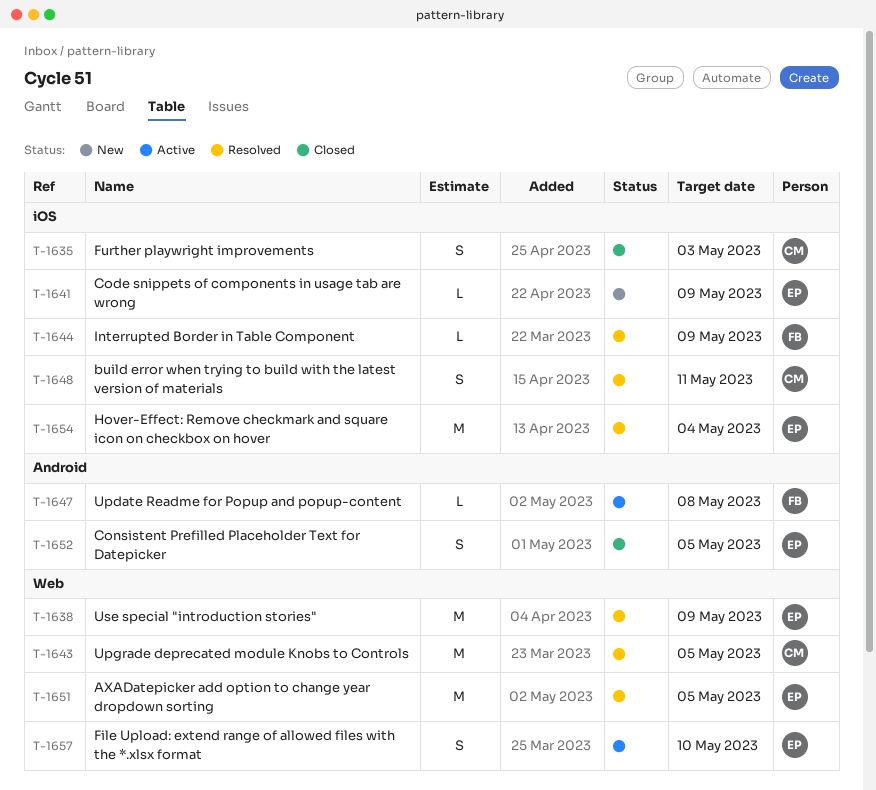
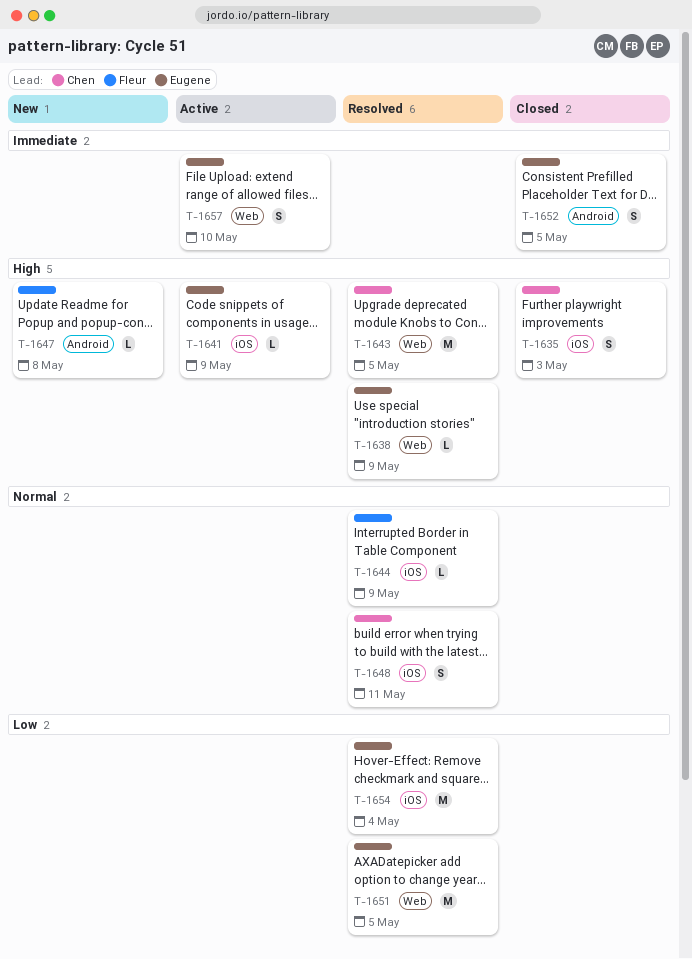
T-1638, estimate: M -> L
T-1641, status: New -> Active
T-1647, status: Active -> New

